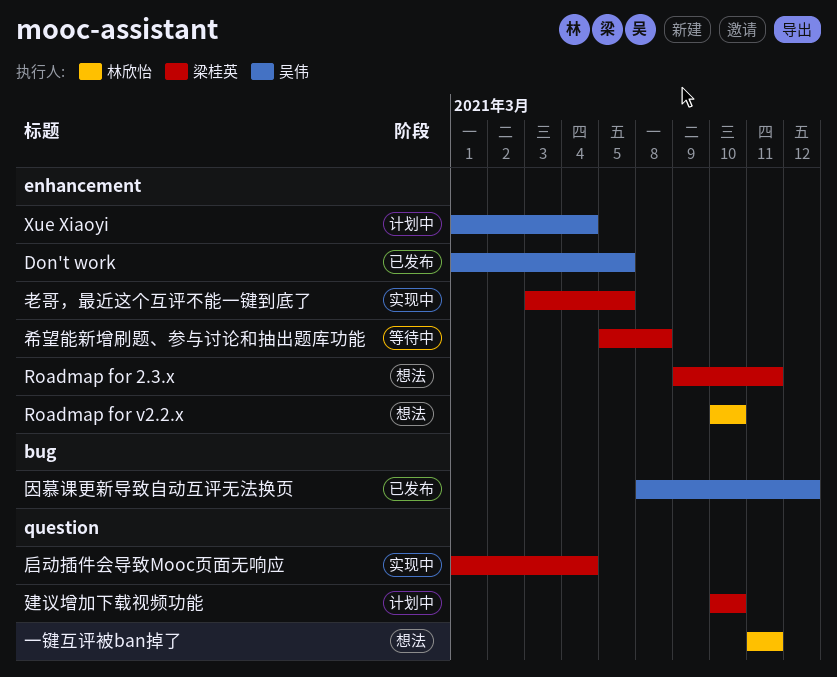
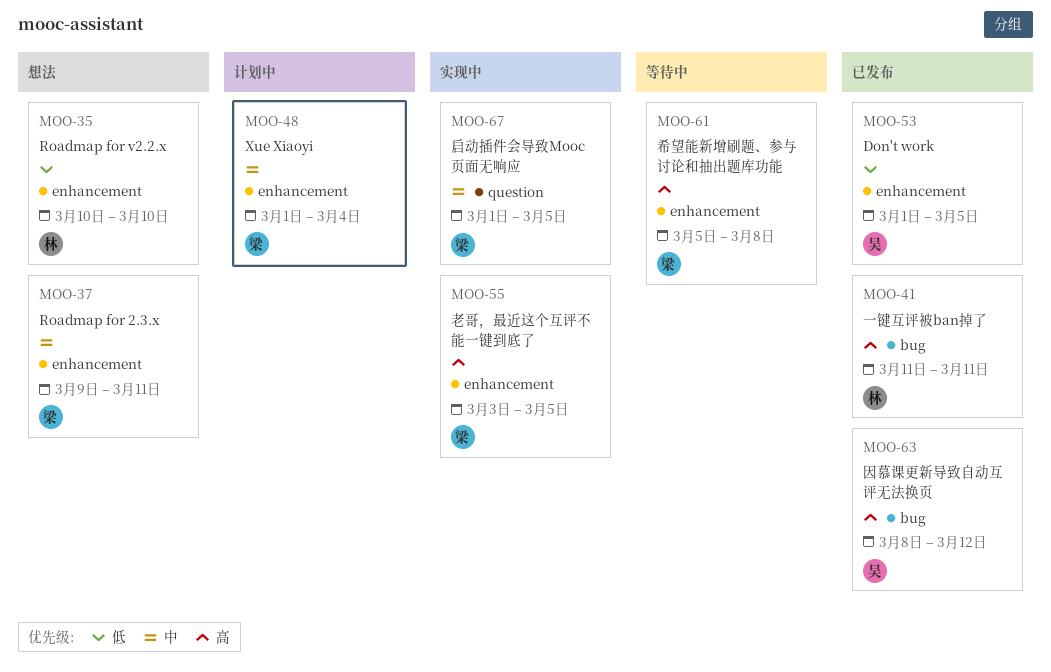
Xue Xiaoyi, owner: 吴伟 -> 梁桂英
一键互评被ban掉了, status: 想法 -> 已发布
一键互评被ban掉了, label: question -> bug
启动插件会导致Mooc页面无响应, due: Mar 4 -> Mar 5
建议增加下载视频功能: present -> none

